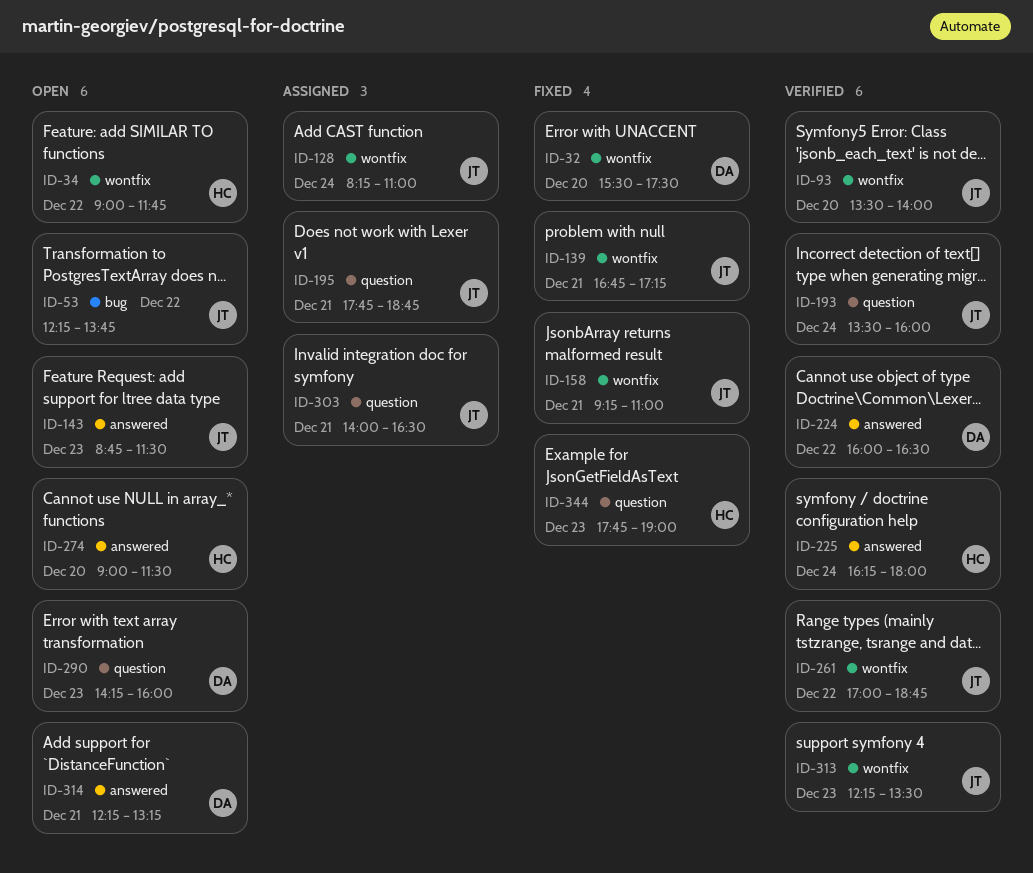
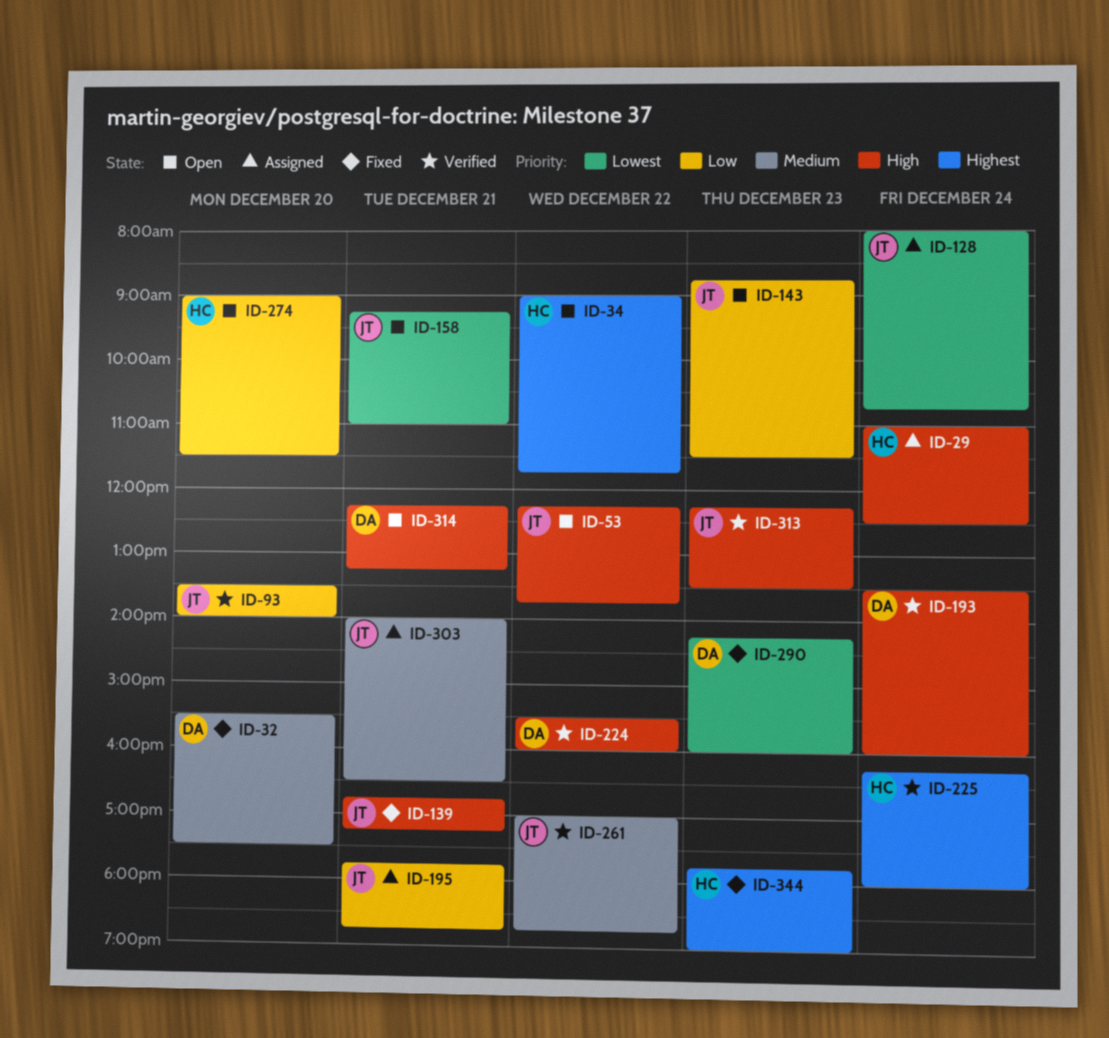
ID-29: none -> present
ID-128, begins: 08:15 -> 08:00
ID-128, ends: 11:00 -> 10:45
ID-158, status: Fixed -> Open
ID-193, owner: JT -> DA
ID-224, begins: 16:00 -> 15:30
ID-224, ends: 16:30 -> 16:00
ID-290, status: Open -> Fixed

